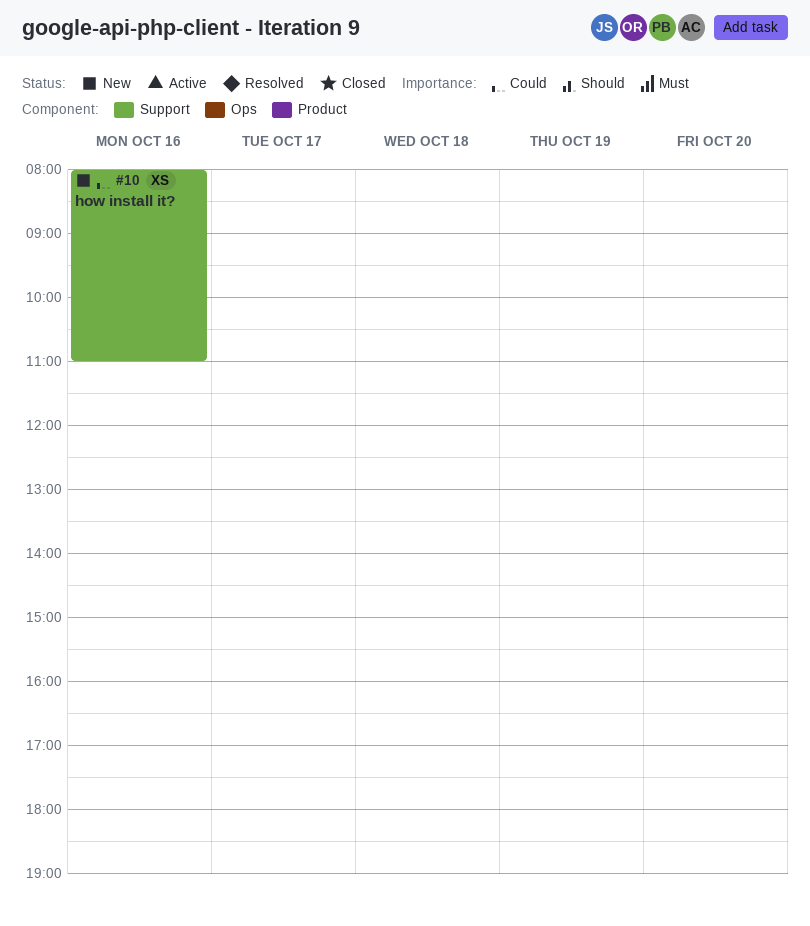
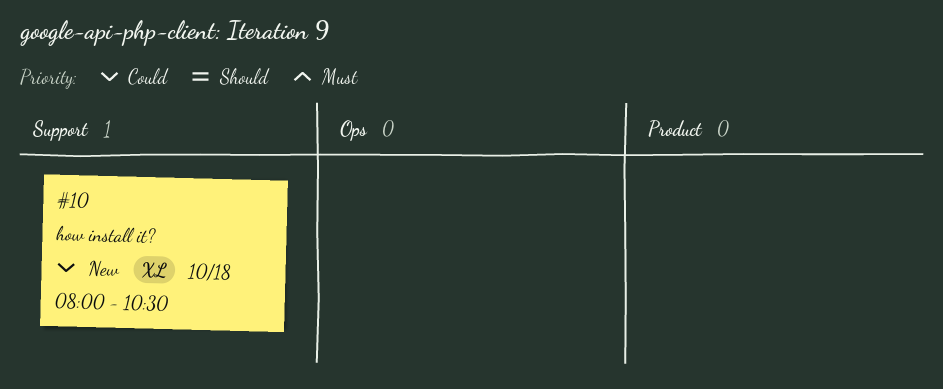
#10, estimate: XS -> XL
#10, day: Oct 16 -> Oct 18
#10, ends: 11:00 -> 10:30

